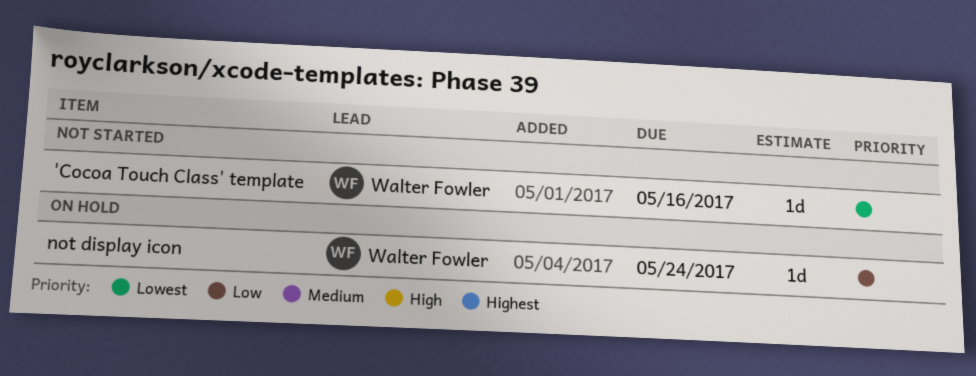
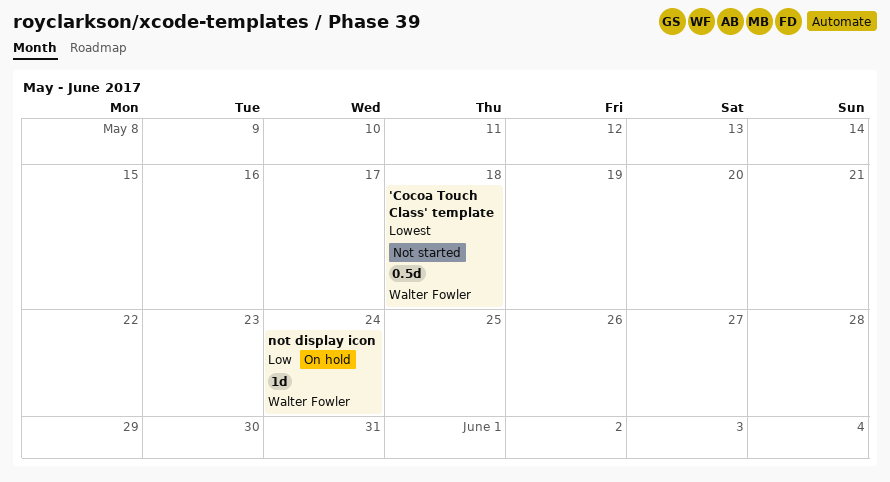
'Cocoa Touch Class' template, estimate: 1d -> 0.5d
'Cocoa Touch Class' template, due: May 16 -> May 18

